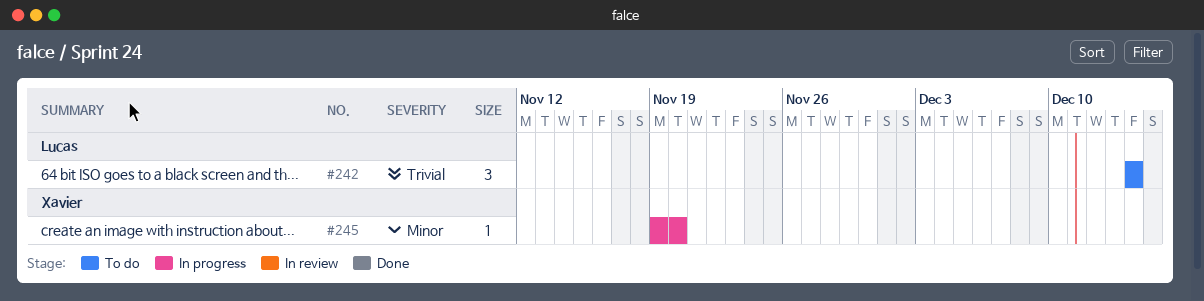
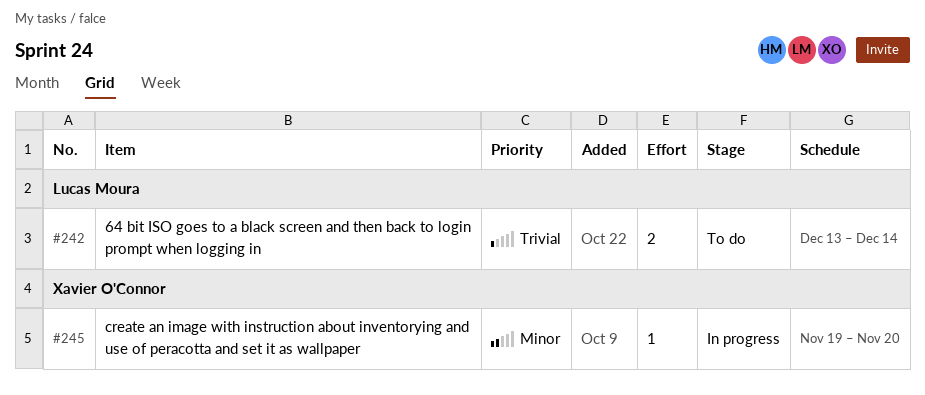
#242, estimate: 3 -> 2
#242, start: Dec 14 -> Dec 13

